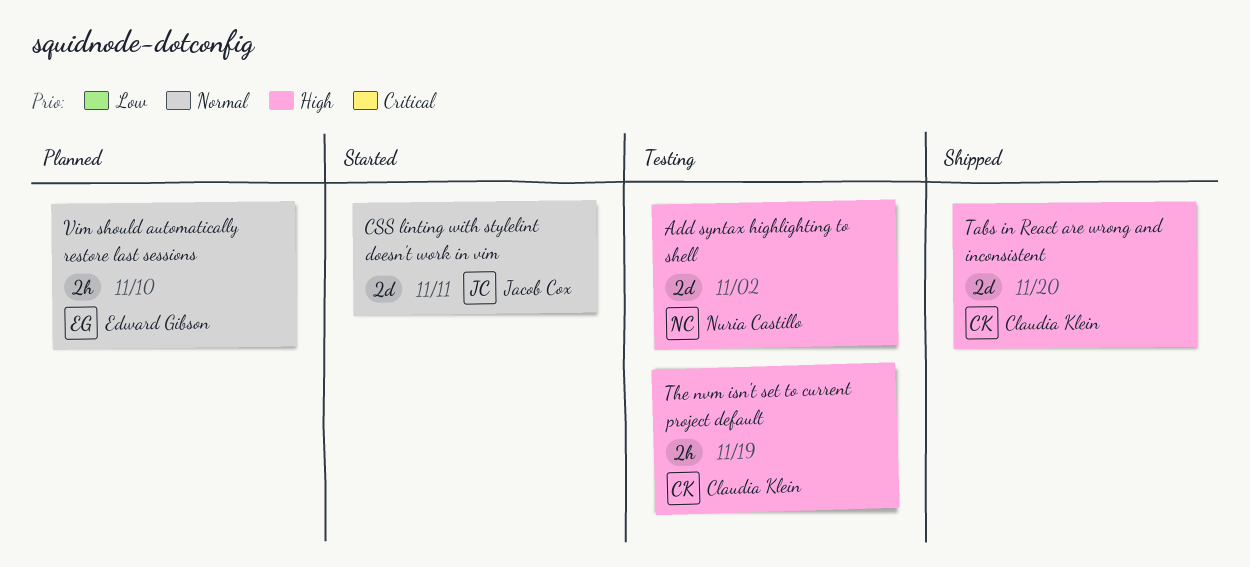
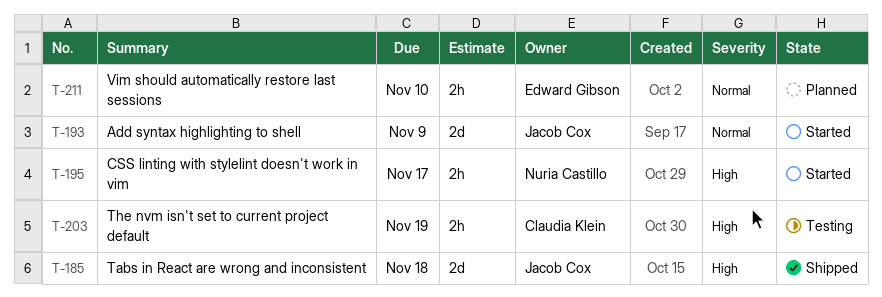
Add syntax highlighting to shell, status: Testing -> Started
Add syntax highlighting to shell, owner: Nuria Castillo -> Jacob Cox
Add syntax highlighting to shell, priority: High -> Normal
Add syntax highlighting to shell, due: Nov 2 -> Nov 9
CSS linting with stylelint doesn't work in vim, owner: Jacob Cox -> Nuria Castillo
CSS linting with stylelint doesn't work in vim, priority: Normal -> High
CSS linting with stylelint doesn't work in vim, estimate: 2d -> 2h
CSS linting with stylelint doesn't work in vim, due: Nov 11 -> Nov 17
Tabs in React are wrong and inconsistent, owner: Claudia Klein -> Jacob Cox
Tabs in React are wrong and inconsistent, due: Nov 20 -> Nov 18

